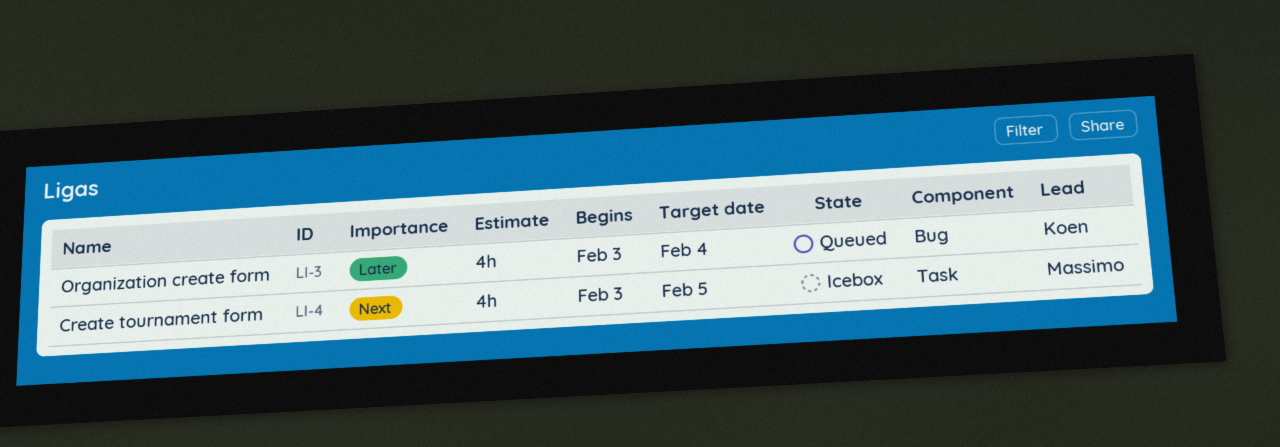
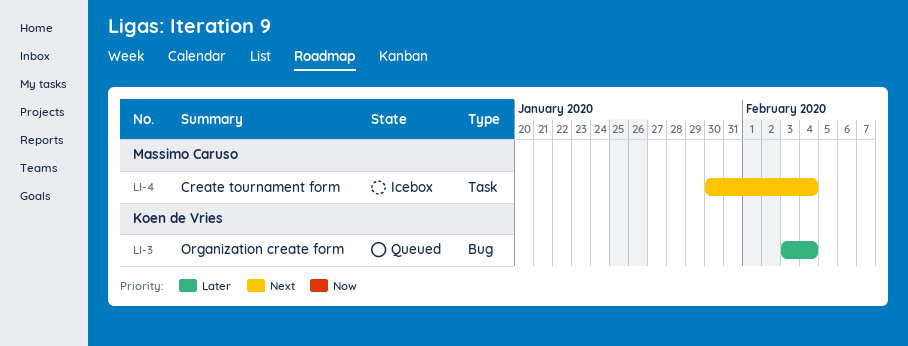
LI-4, start: Feb 3 -> Jan 30
LI-4, due: Feb 5 -> Feb 4

